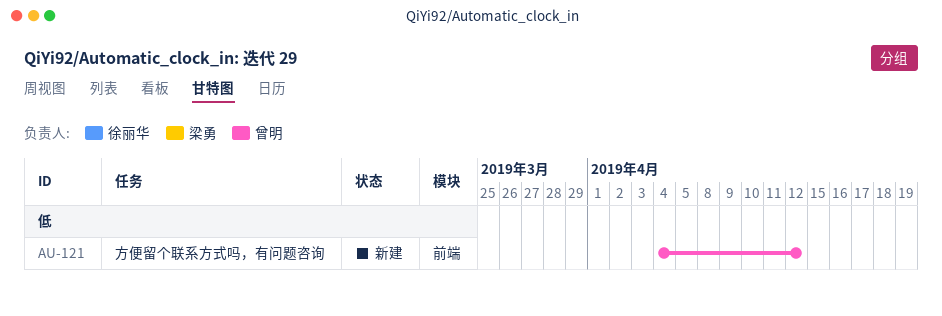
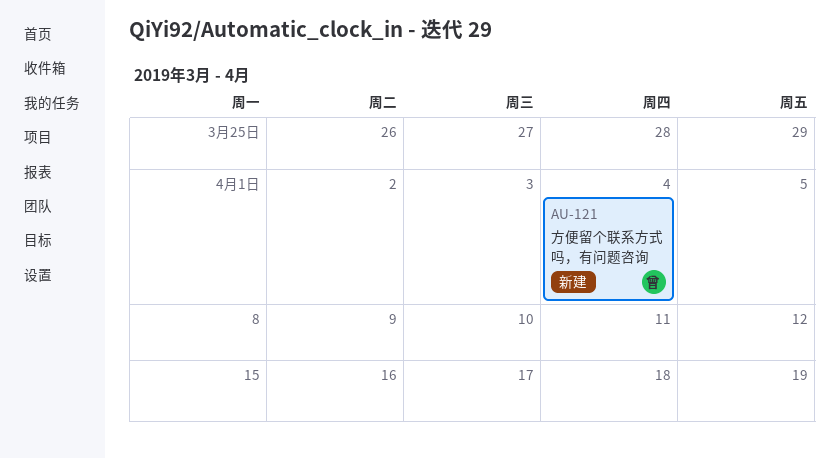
AU-121, due: Apr 12 -> Apr 4

